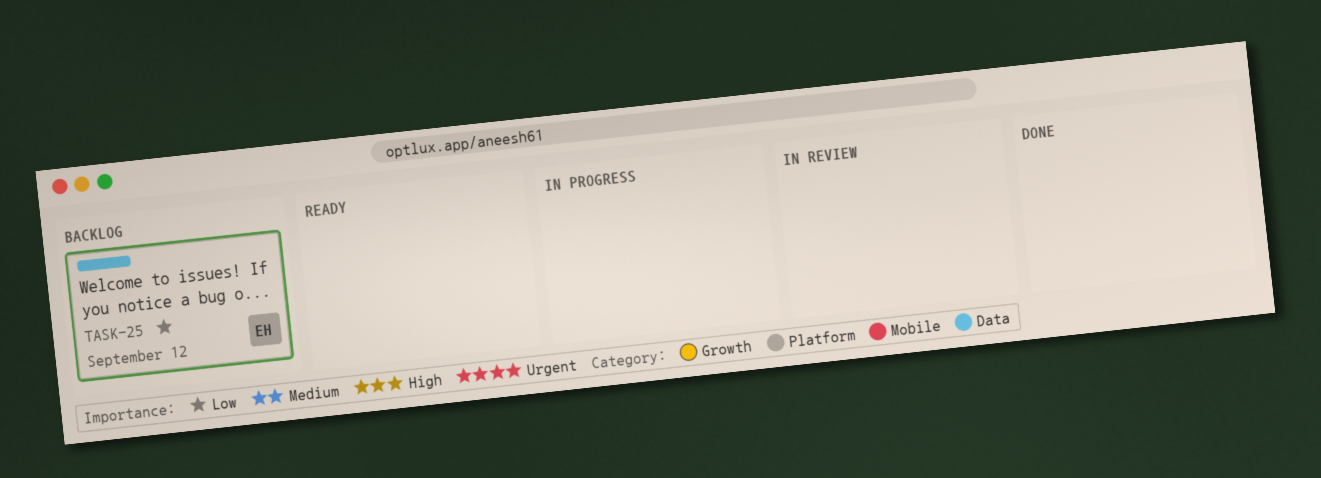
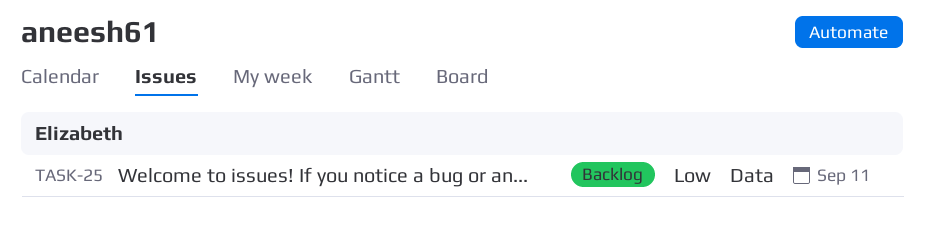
TASK-25, due: Sep 12 -> Sep 11

